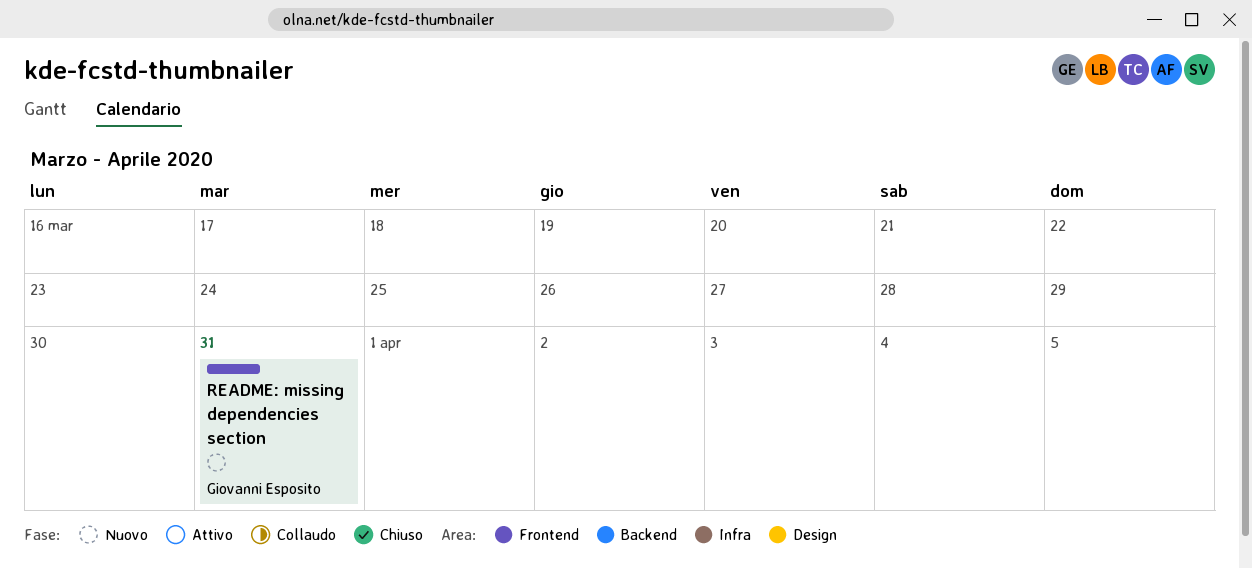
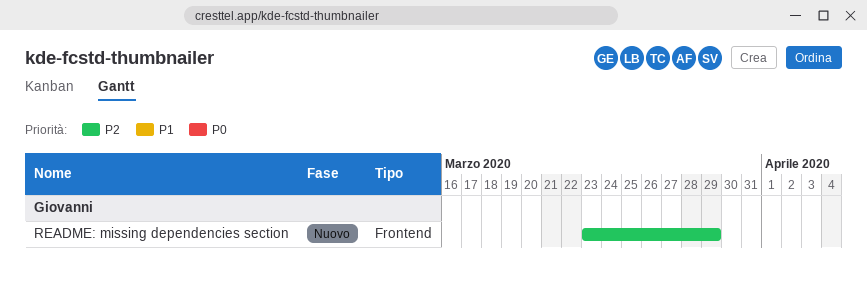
README: missing dependencies section, due: Mar 31 -> Mar 29

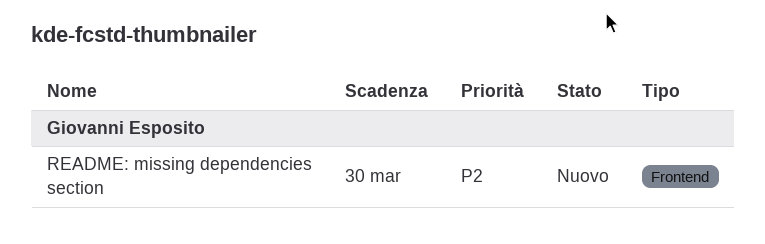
README: missing dependencies section, due: Mar 29 -> Mar 30

